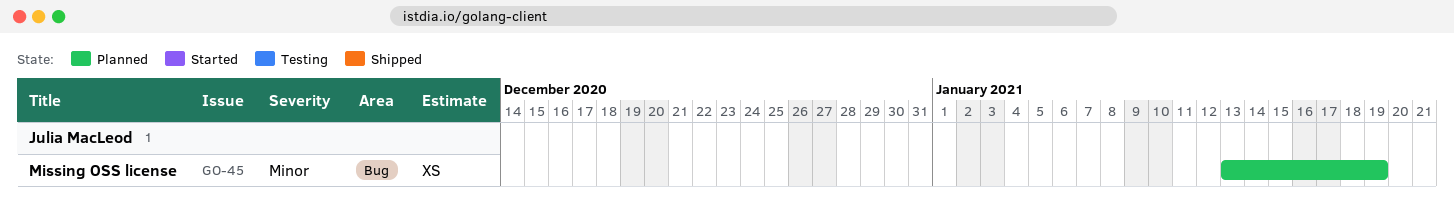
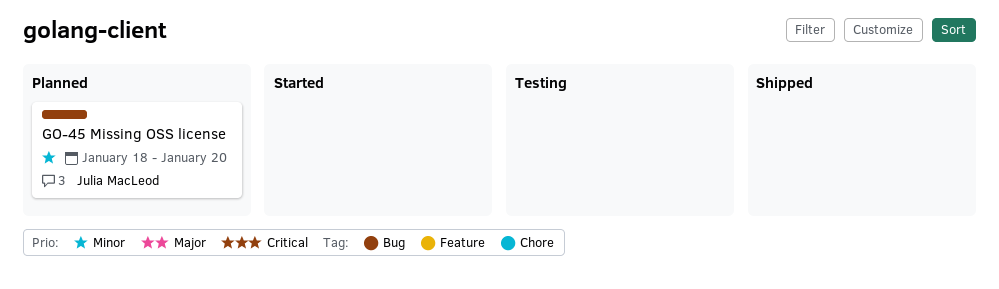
GO-45, start: Jan 13 -> Jan 18
GO-45, due: Jan 19 -> Jan 20

